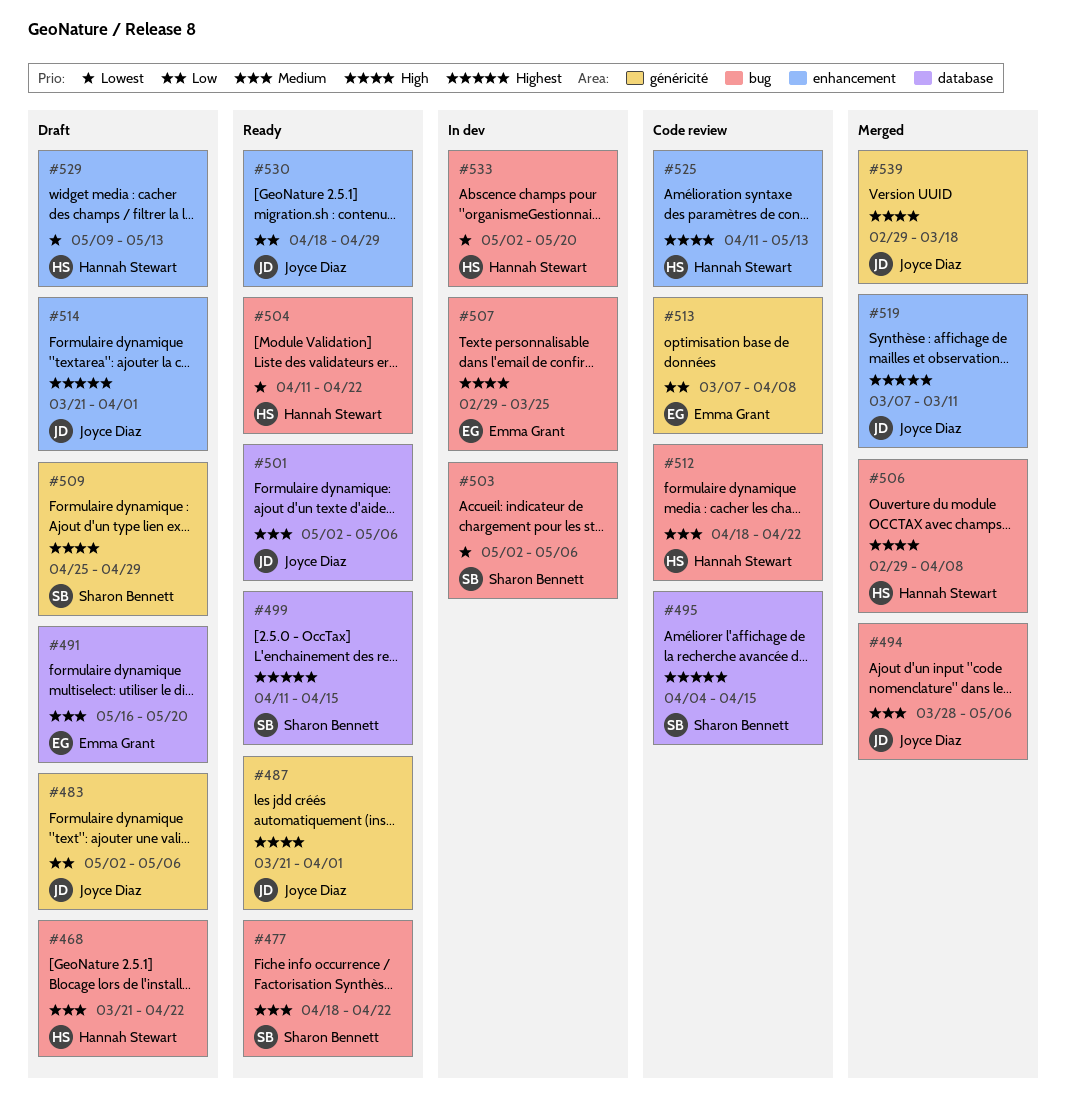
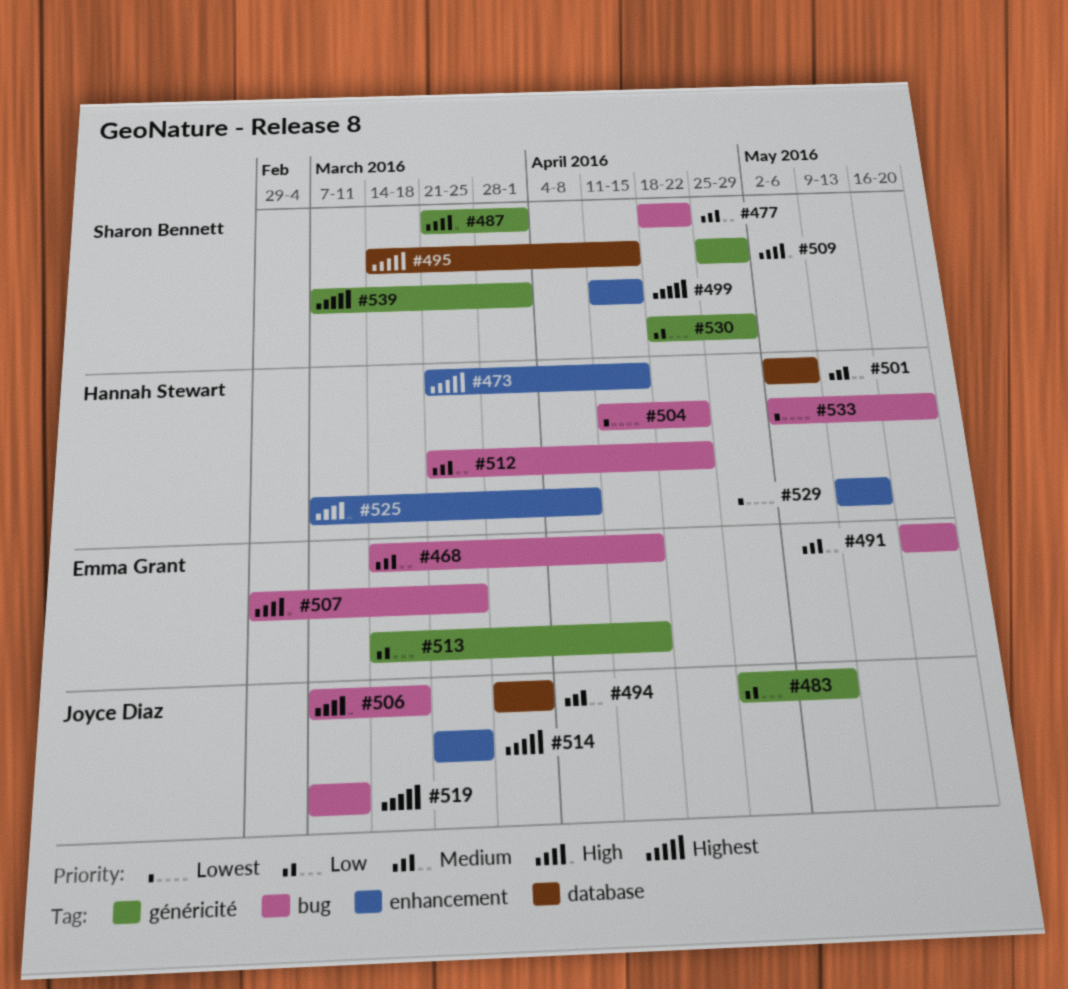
#468, owner: Hannah Stewart -> Emma Grant
#468, start: Mar 21 -> Mar 14
#468, due: Apr 22 -> Apr 15
#473: none -> present
#483, start: May 2 -> Apr 25
#487, owner: Joyce Diaz -> Sharon Bennett
#491, label: database -> bug
#494, label: bug -> database
#494, due: May 6 -> Apr 1
#495, start: Apr 4 -> Mar 14
#499, label: database -> enhancement
#501, owner: Joyce Diaz -> Hannah Stewart
#503: present -> none
#506, owner: Hannah Stewart -> Joyce Diaz
#506, start: Feb 29 -> Mar 7
#506, due: Apr 8 -> Mar 18
#512, start: Apr 18 -> Mar 21
#513, start: Mar 7 -> Mar 14
#513, due: Apr 8 -> Apr 15
#514, due: Apr 1 -> Mar 25
#519, label: enhancement -> bug
#525, start: Apr 11 -> Mar 7
#525, due: May 13 -> Apr 8
#530, owner: Joyce Diaz -> Sharon Bennett
#530, label: enhancement -> généricité
#539, owner: Joyce Diaz -> Sharon Bennett
#539, priority: High -> Highest
#539, start: Feb 29 -> Mar 7
#539, due: Mar 18 -> Apr 1

